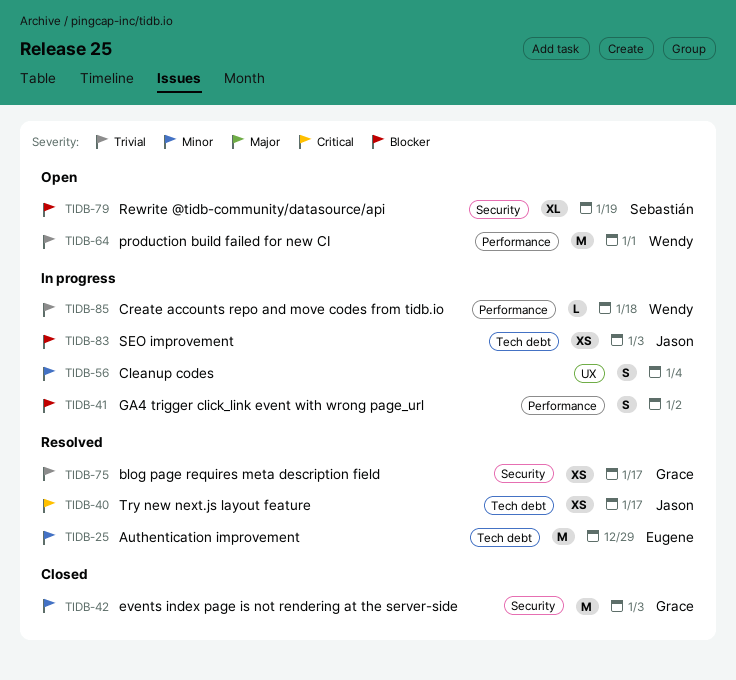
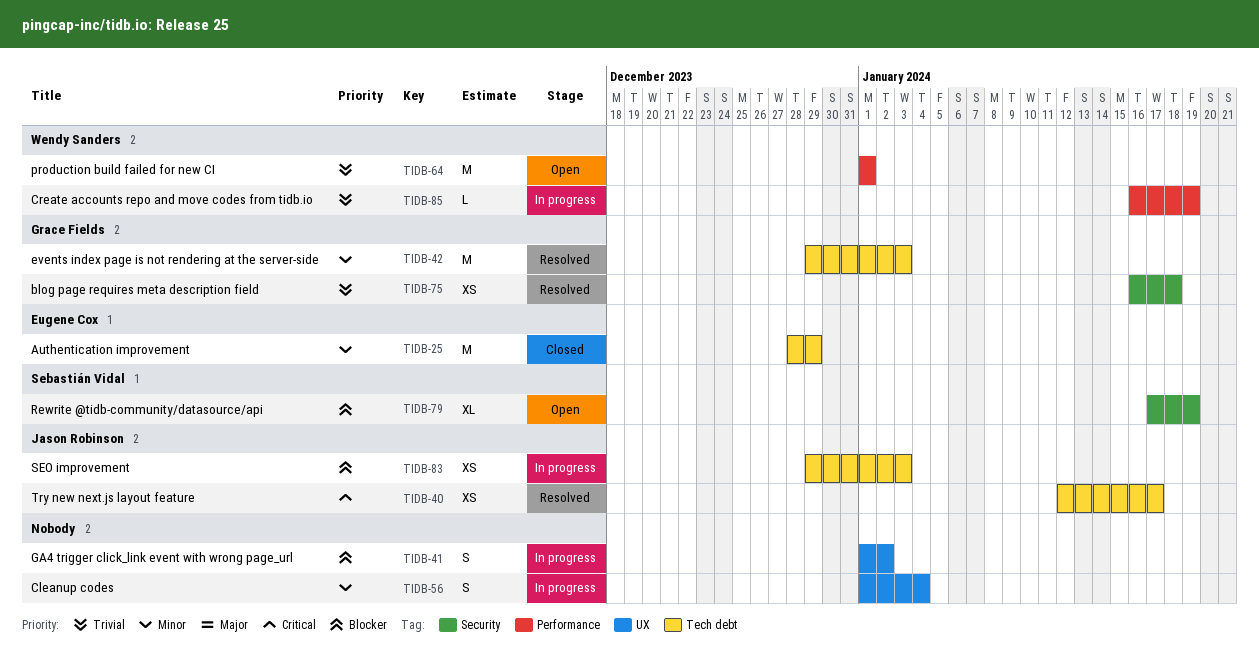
TIDB-25, status: Resolved -> Closed
TIDB-41, label: Performance -> UX
TIDB-42, status: Closed -> Resolved
TIDB-42, label: Security -> Tech debt
TIDB-75, due: Jan 17 -> Jan 18
TIDB-85, due: Jan 18 -> Jan 19

